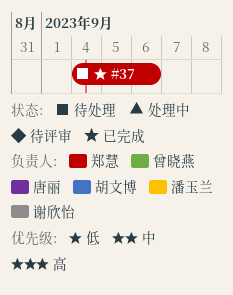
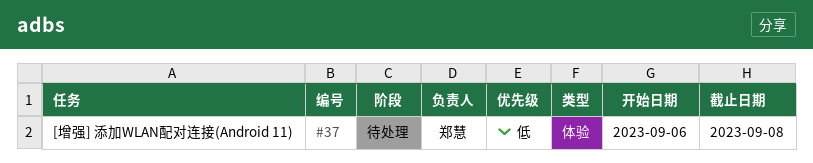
#37, start: Sep 4 -> Sep 6
#37, due: Sep 6 -> Sep 8

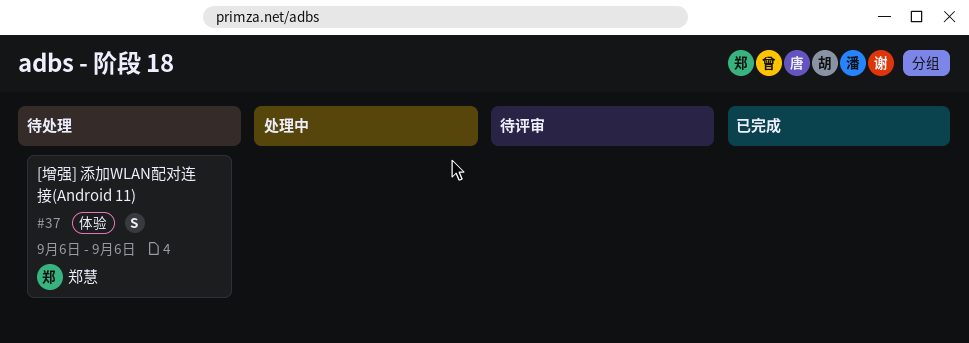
#37, due: Sep 8 -> Sep 6

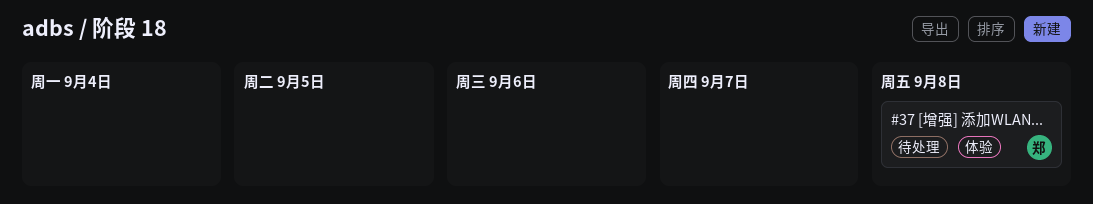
#37, due: Sep 6 -> Sep 8

